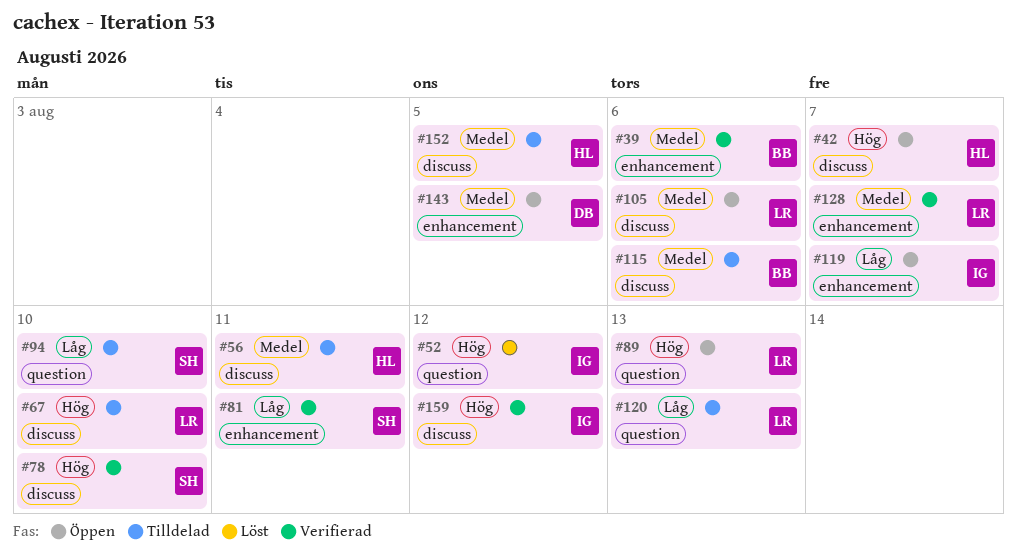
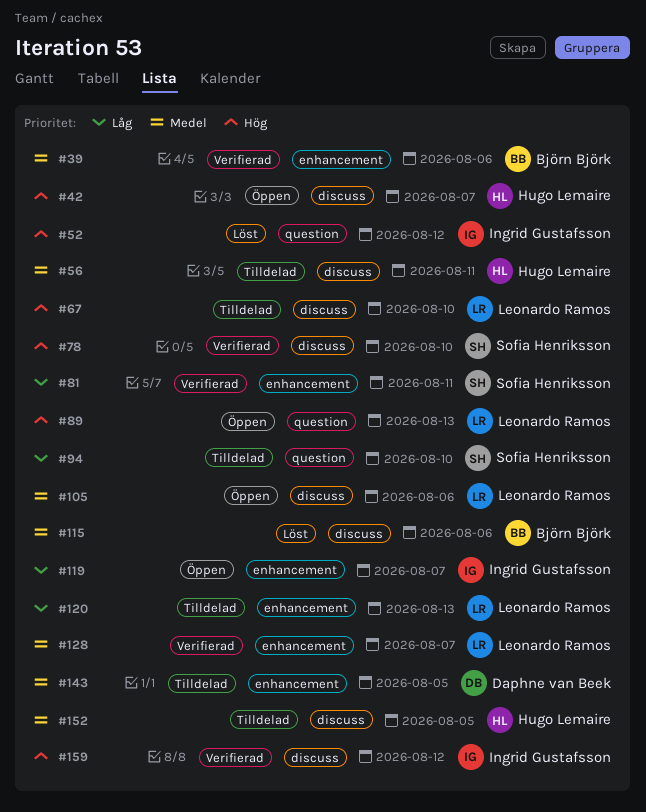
#115, status: Tilldelad -> Löst
#120, label: question -> enhancement
#143, status: Öppen -> Tilldelad

